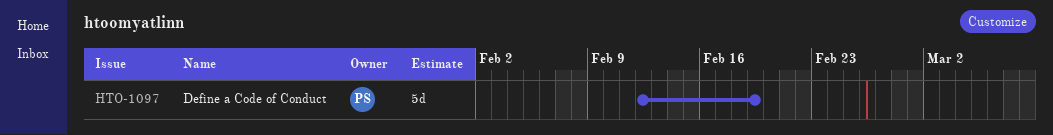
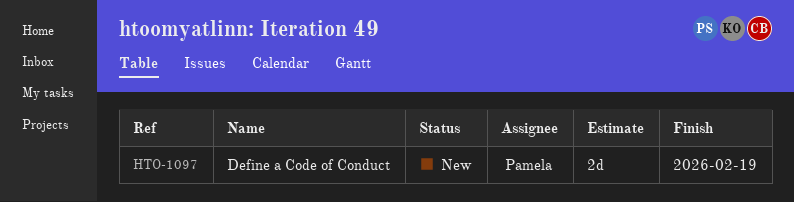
HTO-1097, estimate: 5d -> 2d

